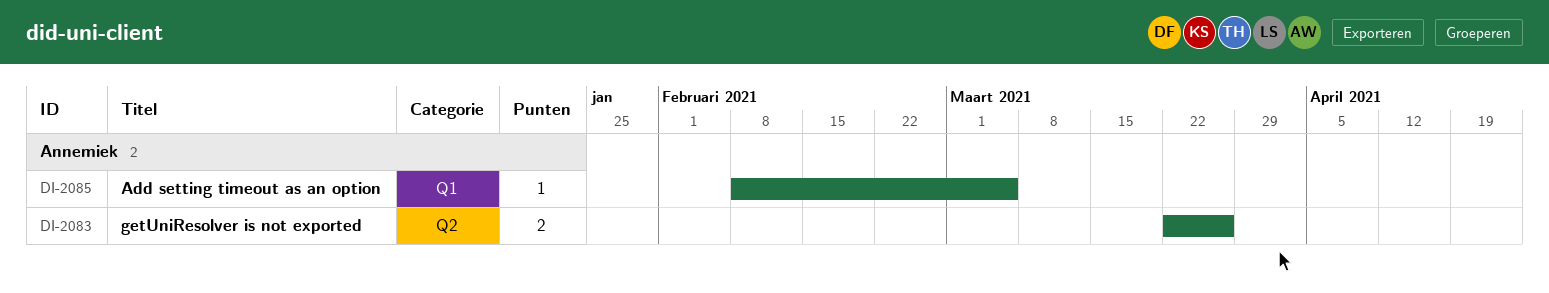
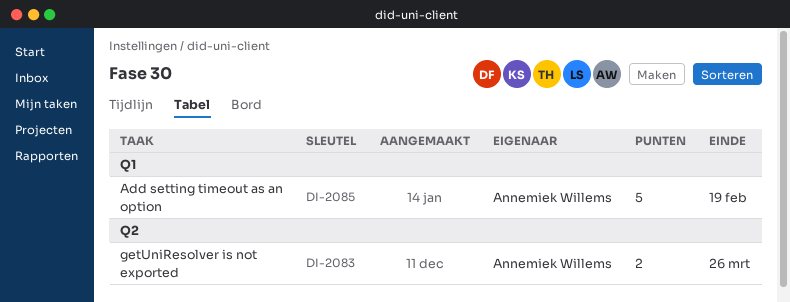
DI-2085, estimate: 1 -> 5
DI-2085, due: Mar 5 -> Feb 19

